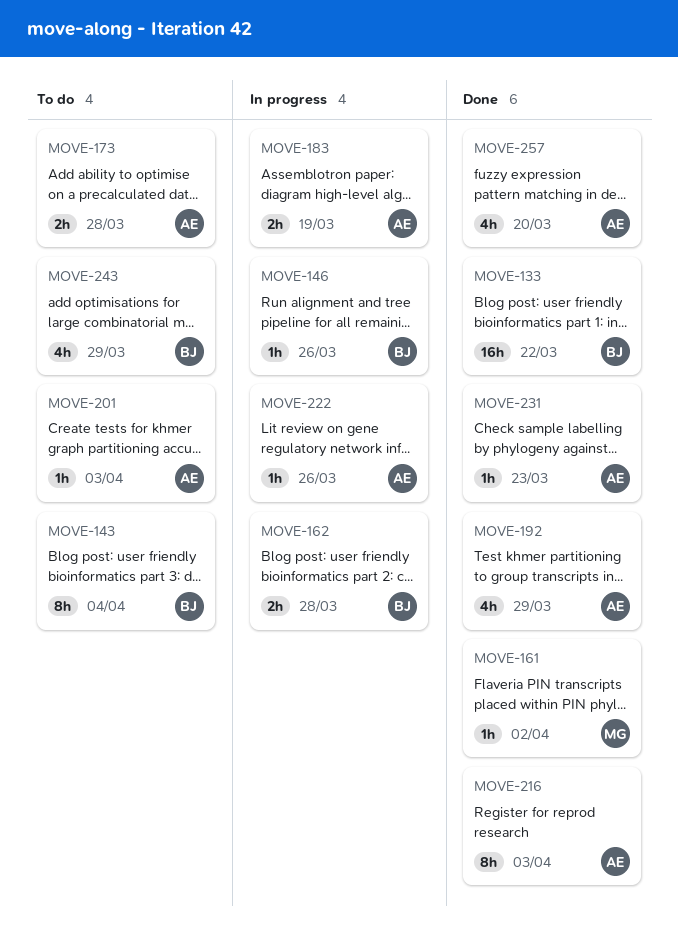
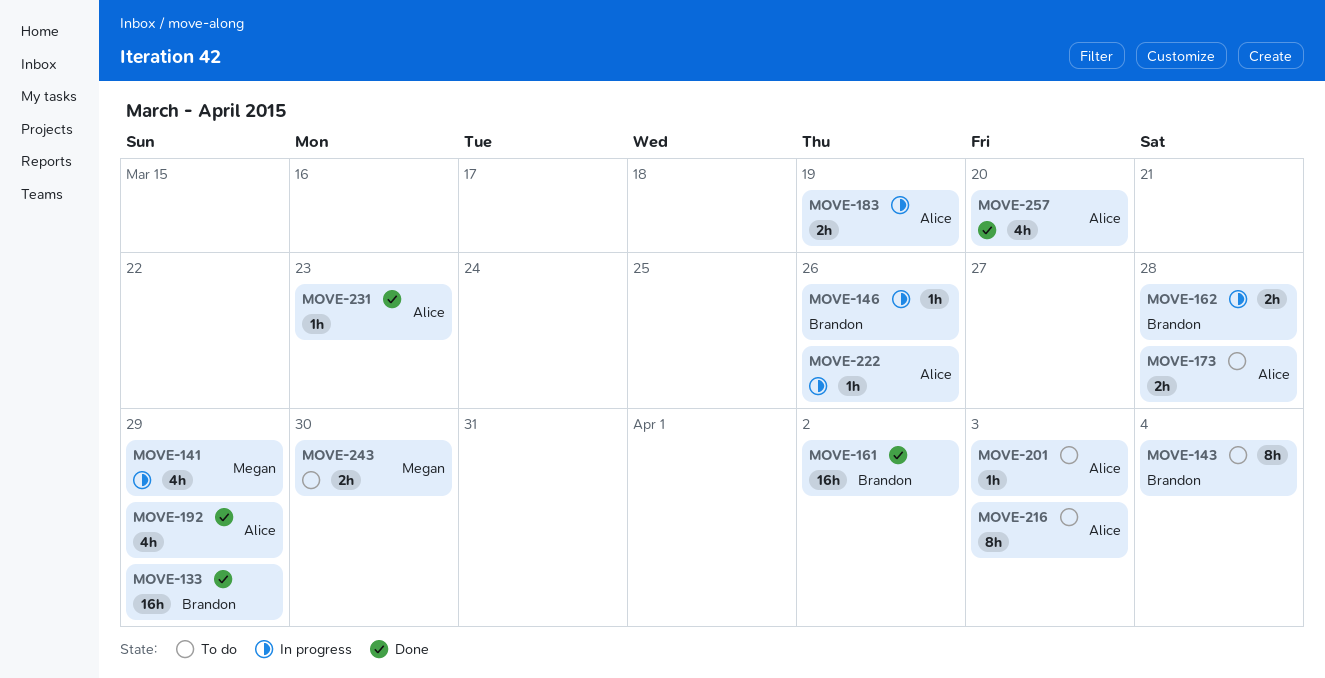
MOVE-133, due: Mar 22 -> Mar 29
MOVE-141: none -> present
MOVE-161, owner: Megan -> Brandon
MOVE-161, estimate: 1h -> 16h
MOVE-216, status: Done -> To do
MOVE-243, owner: Brandon -> Megan
MOVE-243, estimate: 4h -> 2h
MOVE-243, due: Mar 29 -> Mar 30

